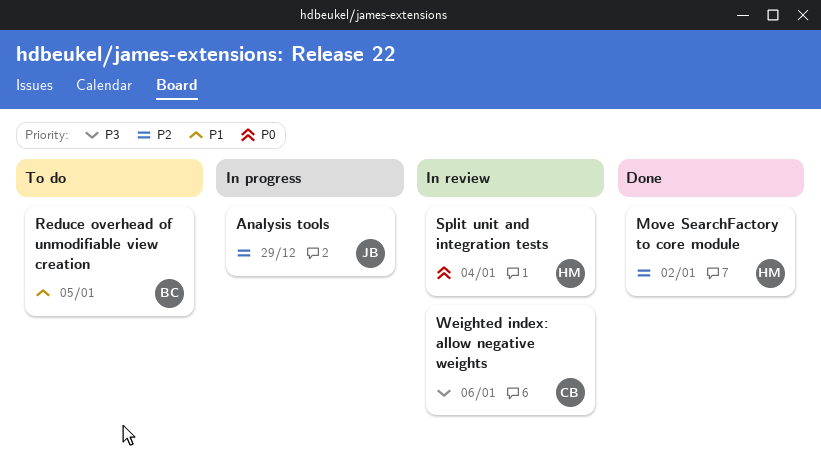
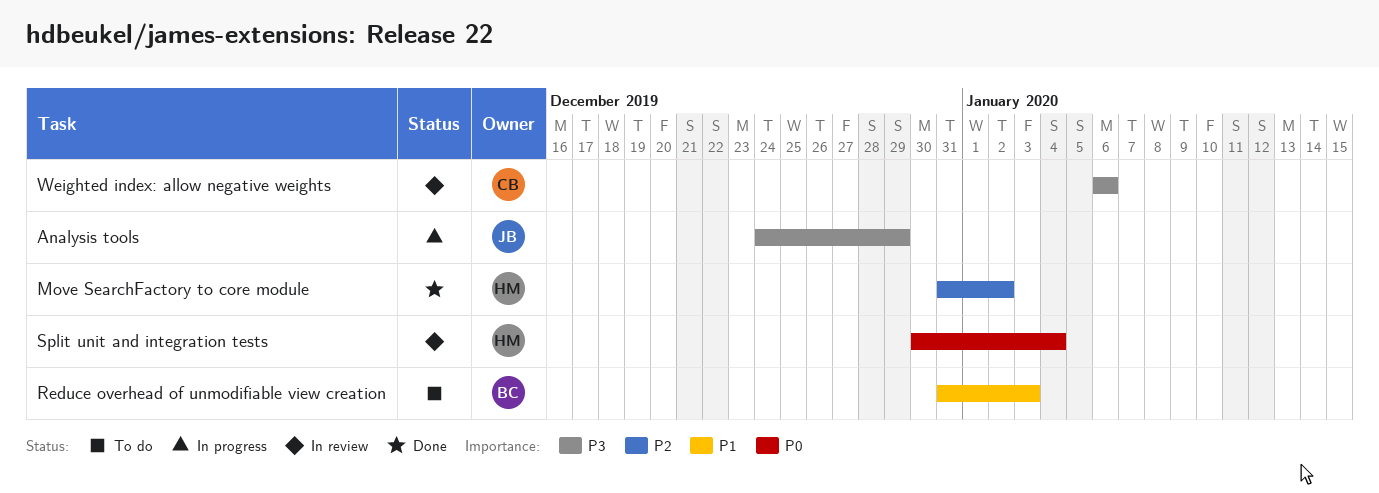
Analysis tools, priority: P2 -> P3
Reduce overhead of unmodifiable view creation, due: Jan 5 -> Jan 3

